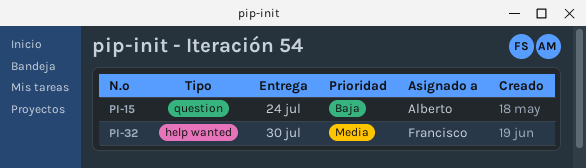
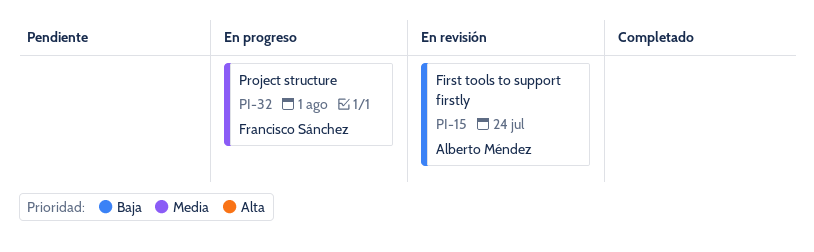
PI-32, due: Jul 30 -> Aug 1

